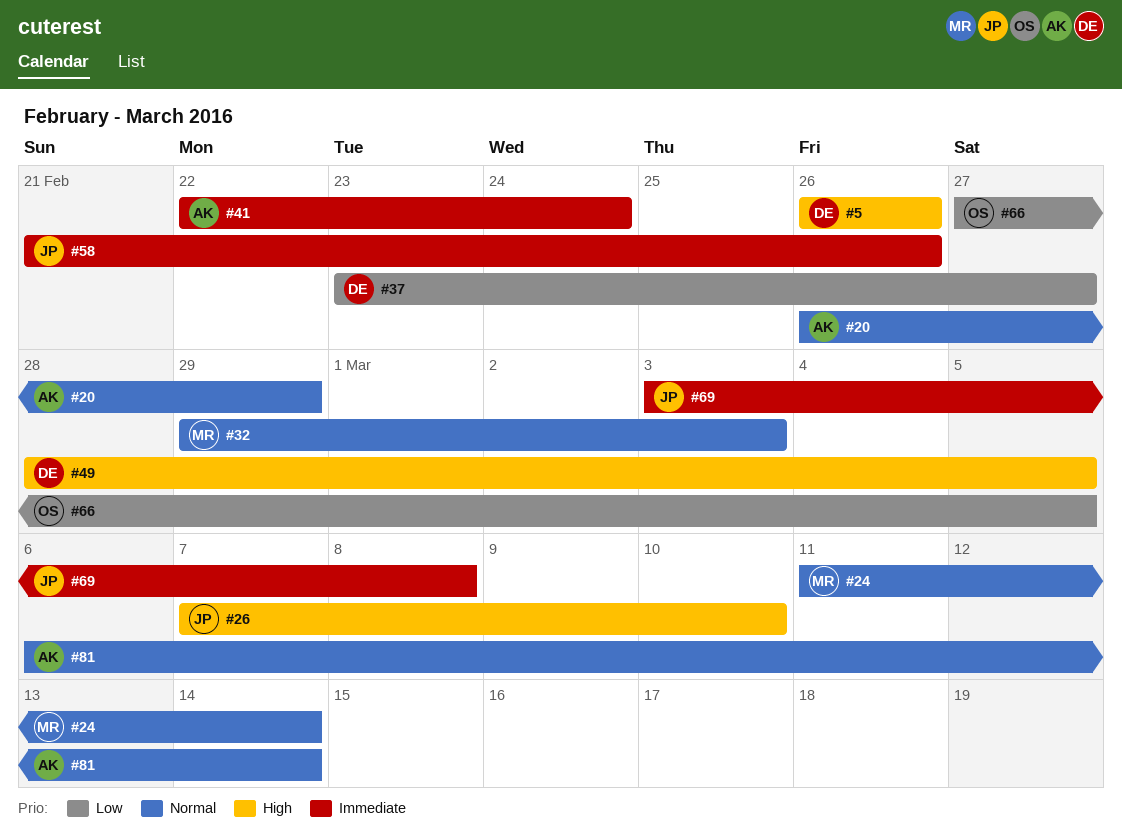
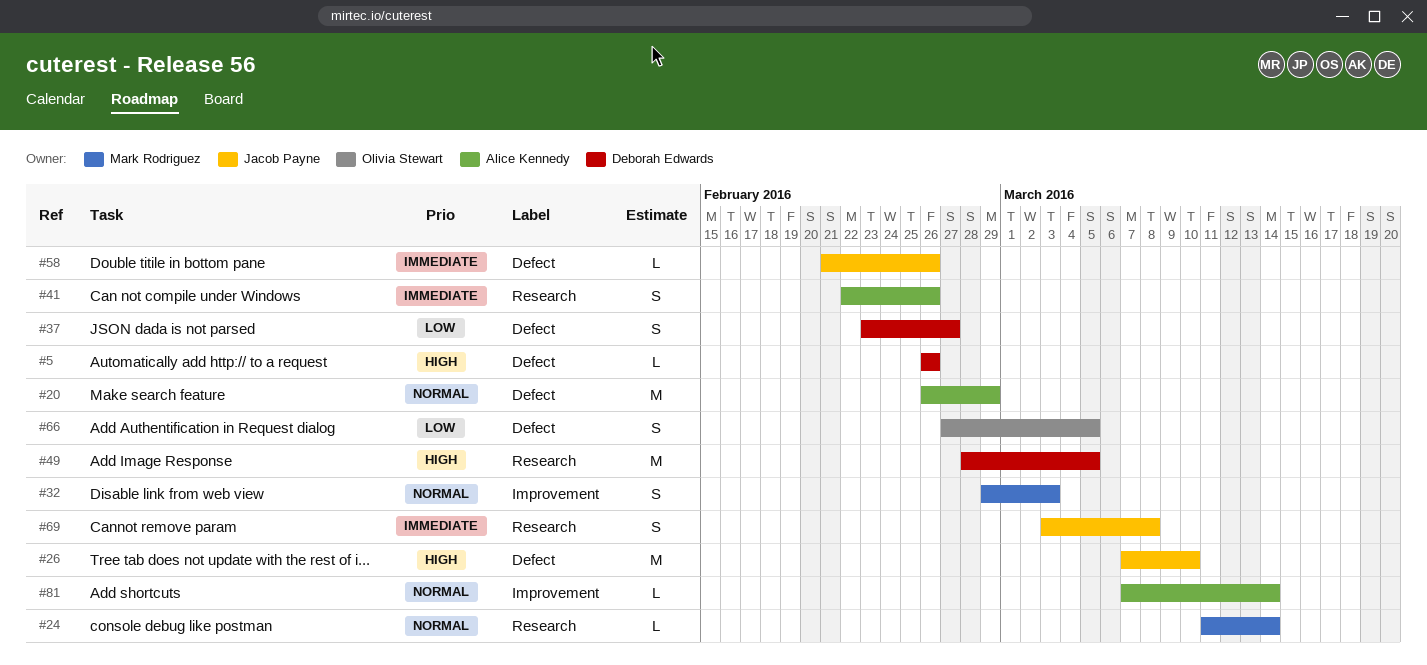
#41, due: Feb 24 -> Feb 26
#81, start: Mar 6 -> Mar 7

